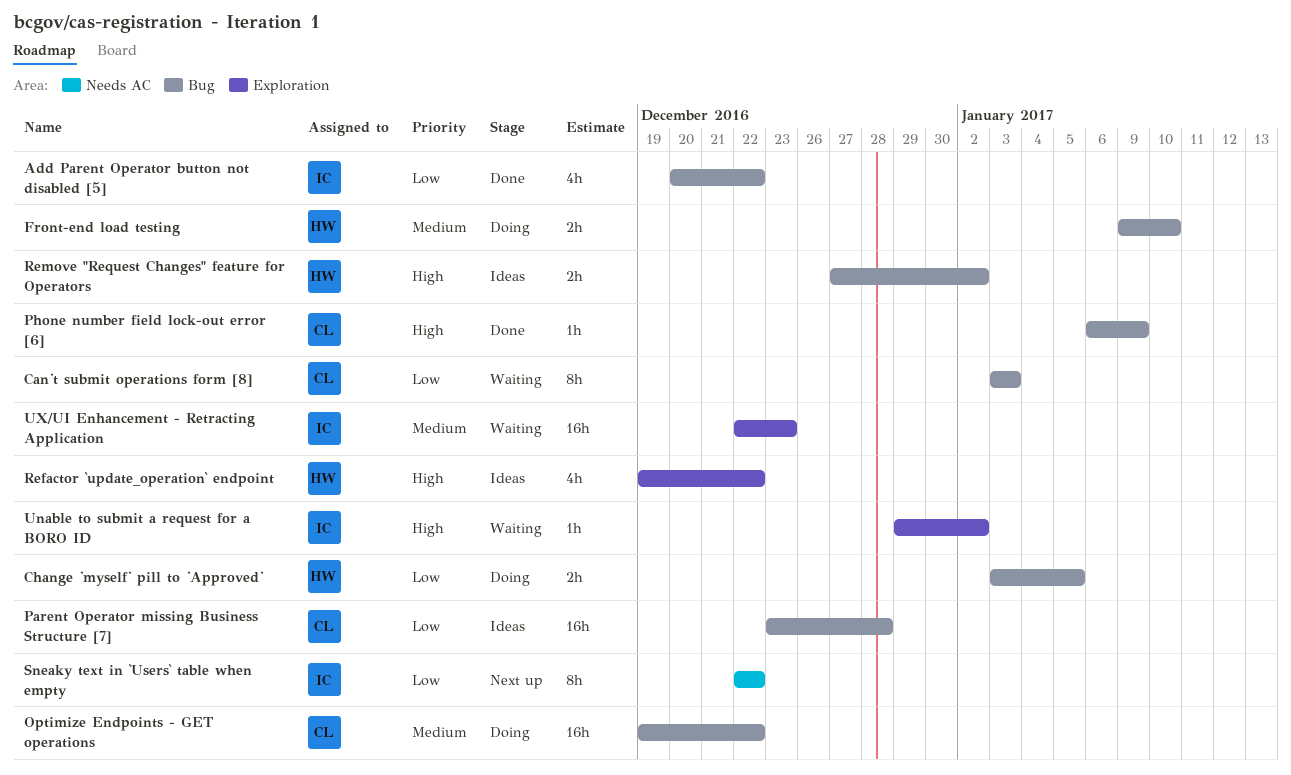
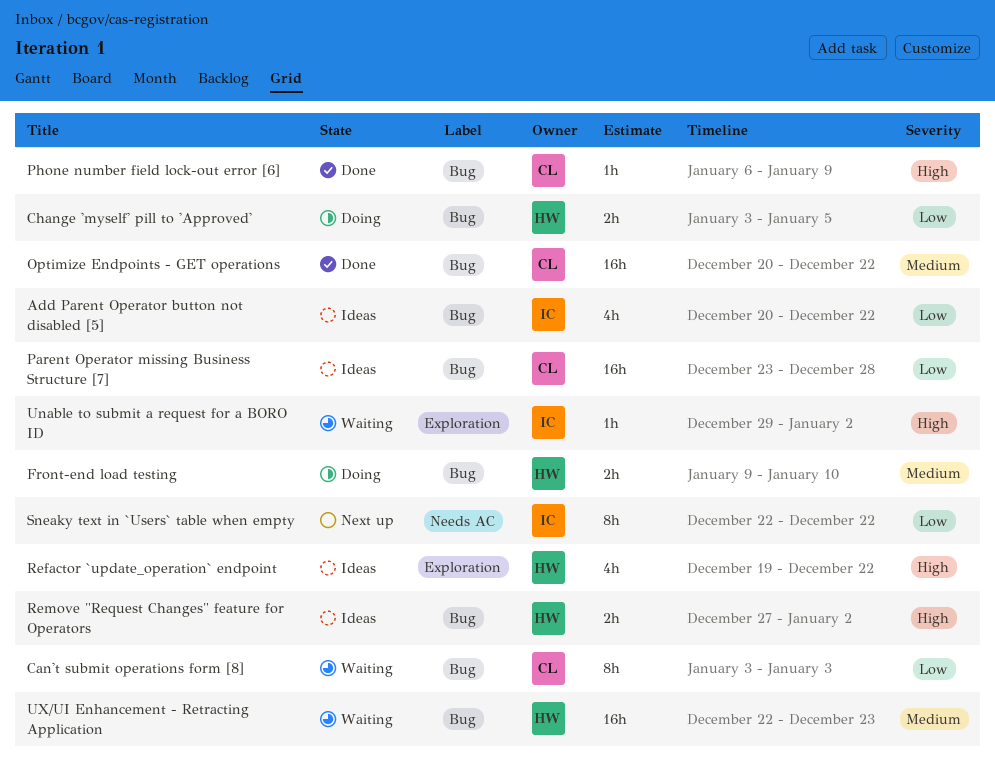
Add Parent Operator button not disabled [5], status: Done -> Ideas
Optimize Endpoints - GET operations, status: Doing -> Done
Optimize Endpoints - GET operations, start: Dec 19 -> Dec 20
UX/UI Enhancement - Retracting Application, owner: IC -> HW
UX/UI Enhancement - Retracting Application, label: Exploration -> Bug

